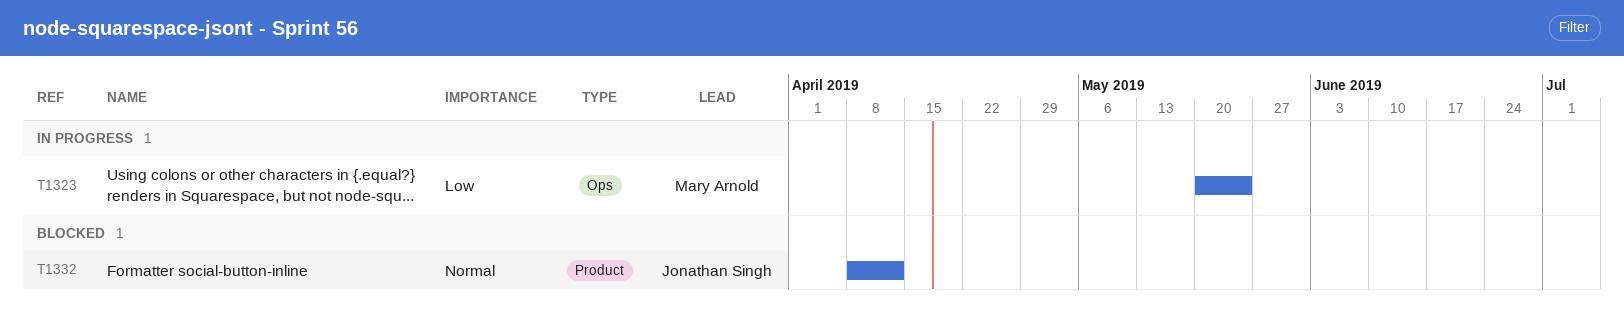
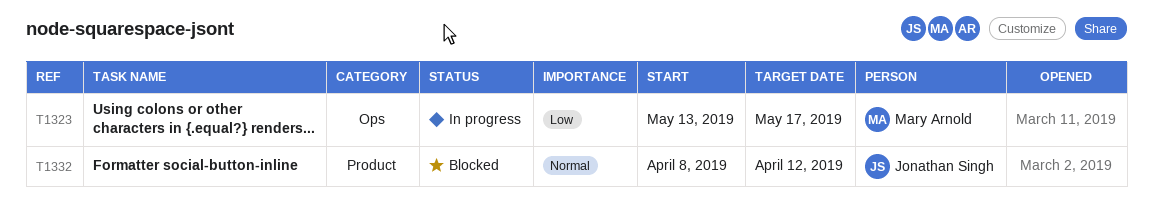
T1323, start: May 20 -> May 13
T1323, due: May 24 -> May 17

